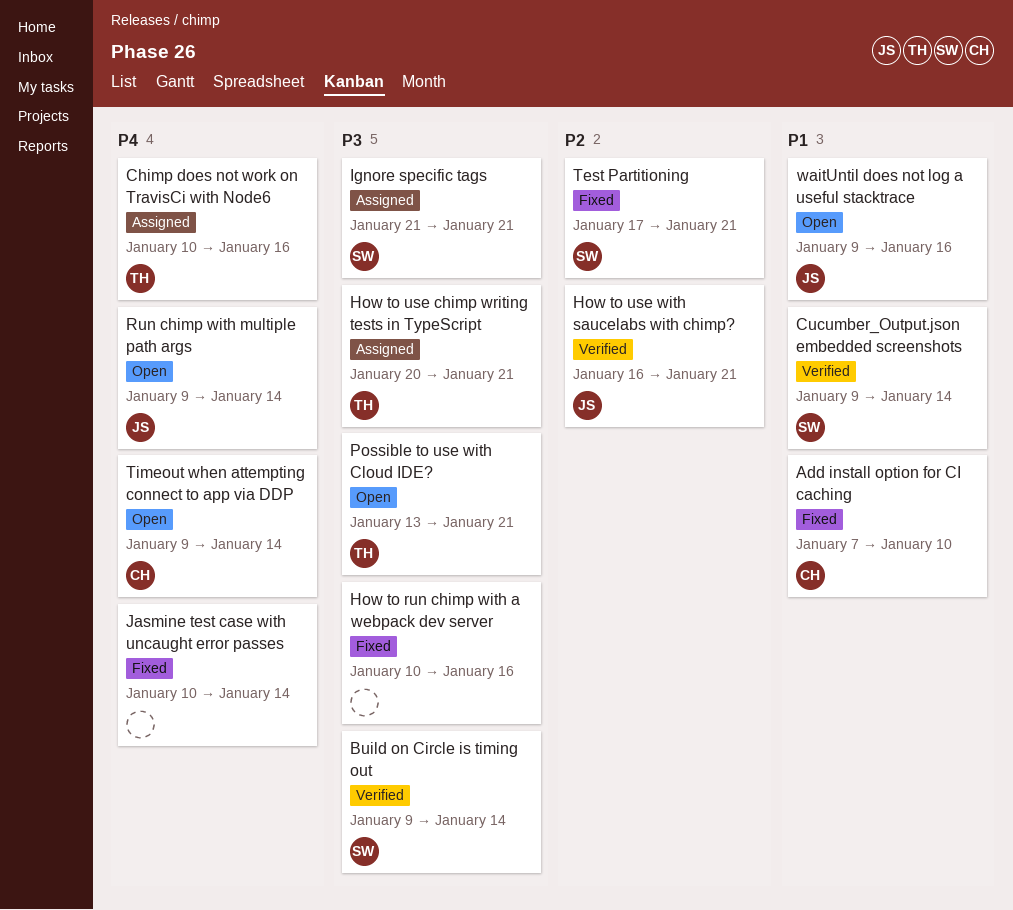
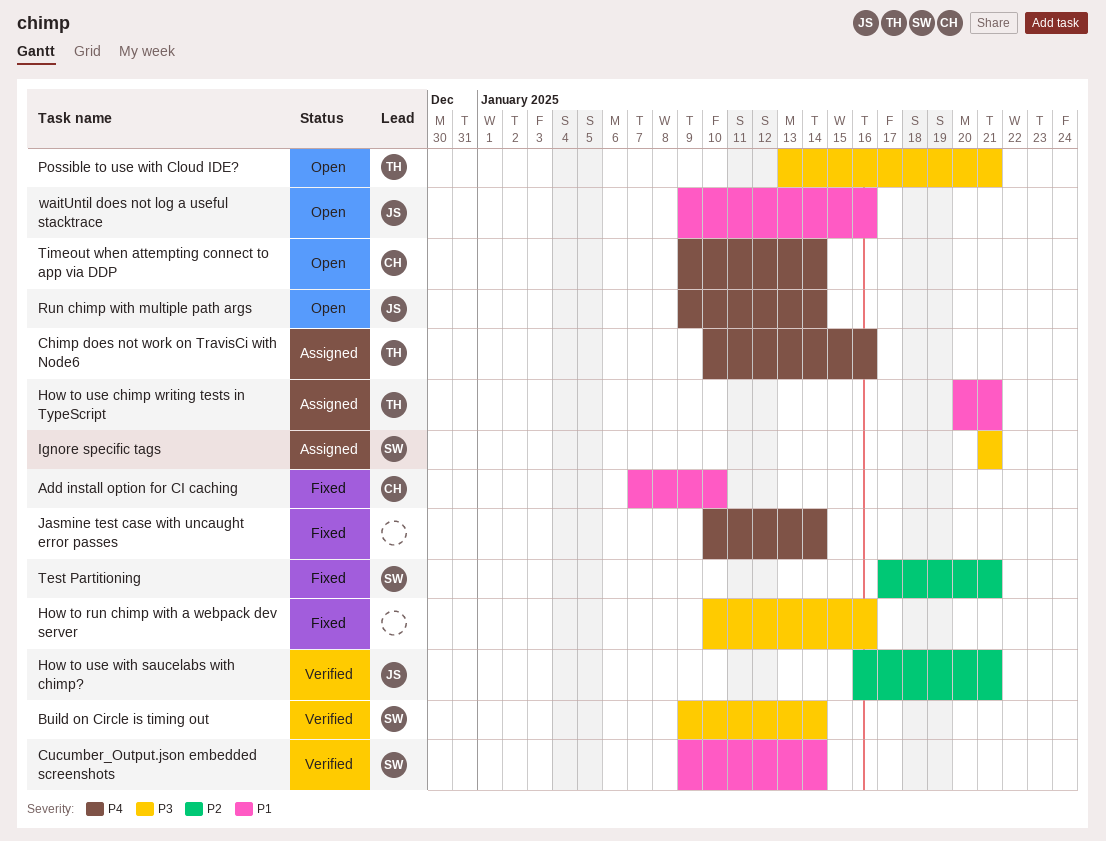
How to use chimp writing tests in TypeScript, priority: P3 -> P1

